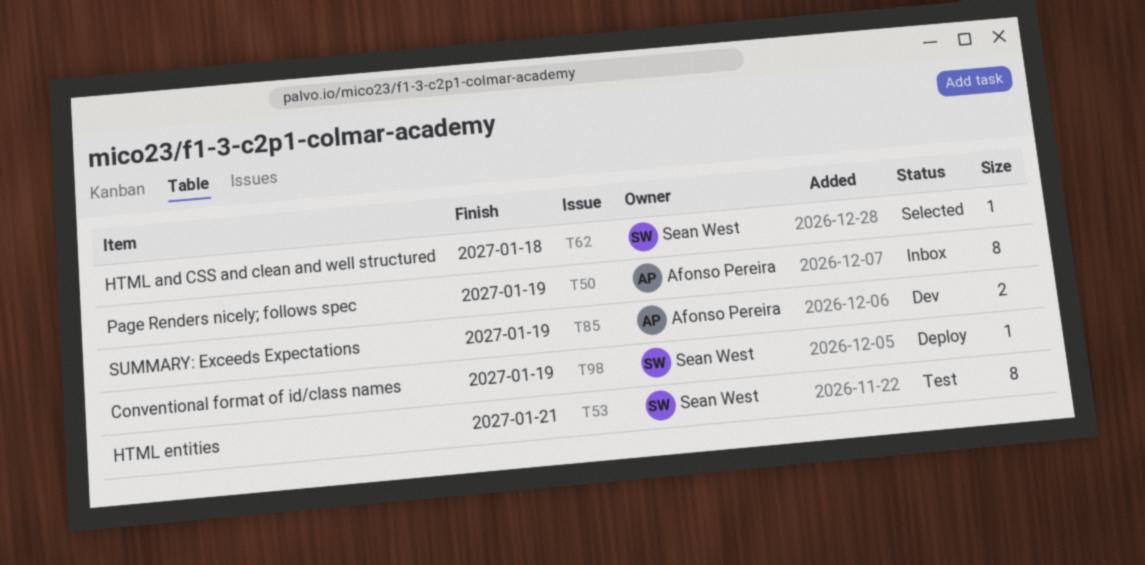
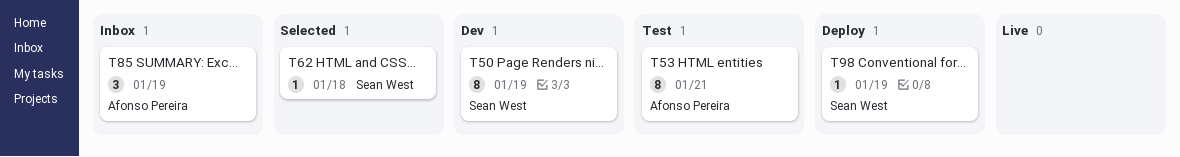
T50, status: Inbox -> Dev
T50, owner: Afonso Pereira -> Sean West
T53, owner: Sean West -> Afonso Pereira
T85, status: Dev -> Inbox
T85, estimate: 2 -> 3

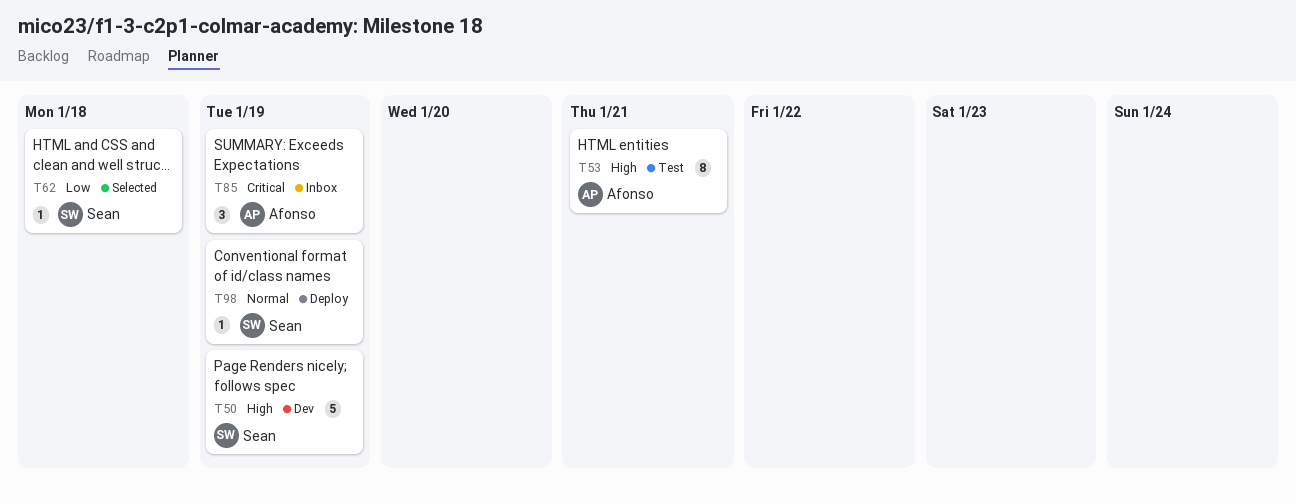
T50, estimate: 8 -> 5

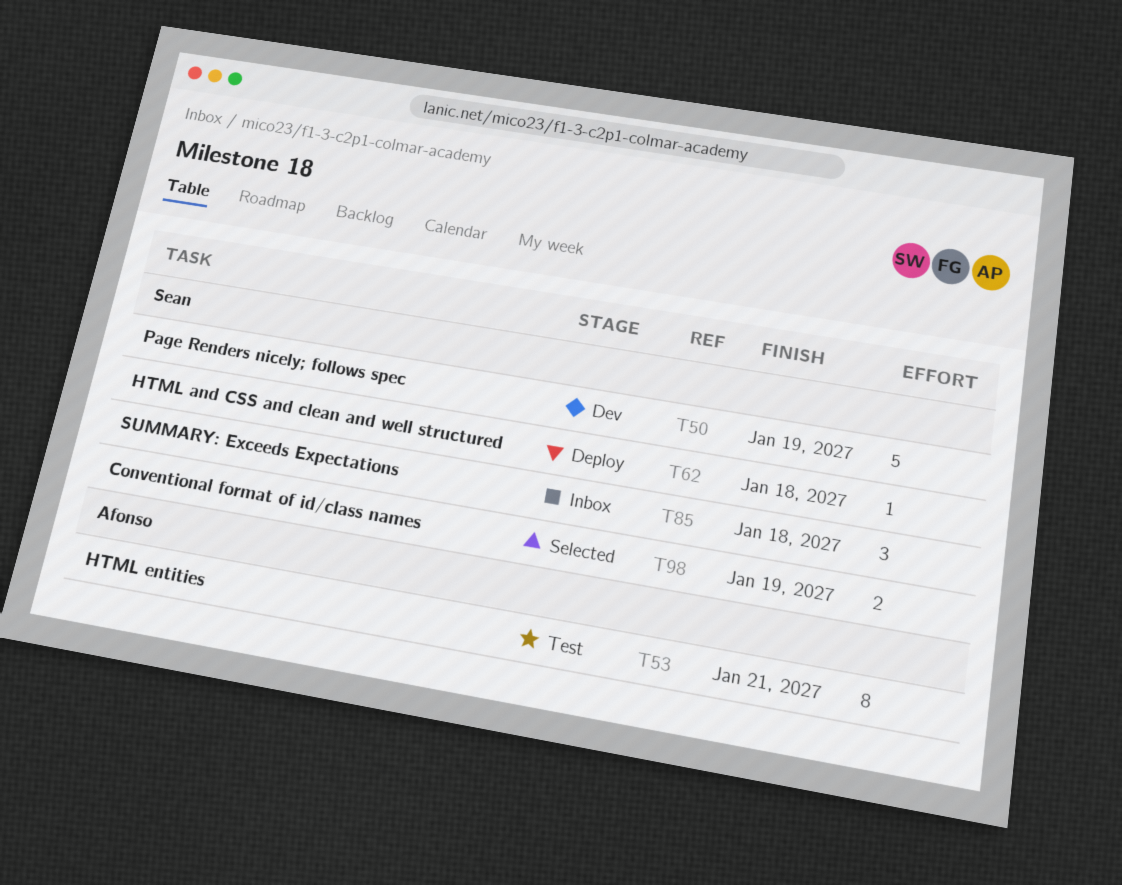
T62, status: Selected -> Deploy
T85, owner: Afonso -> Sean
T85, due: Jan 19 -> Jan 18
T98, status: Deploy -> Selected
T98, estimate: 1 -> 2

